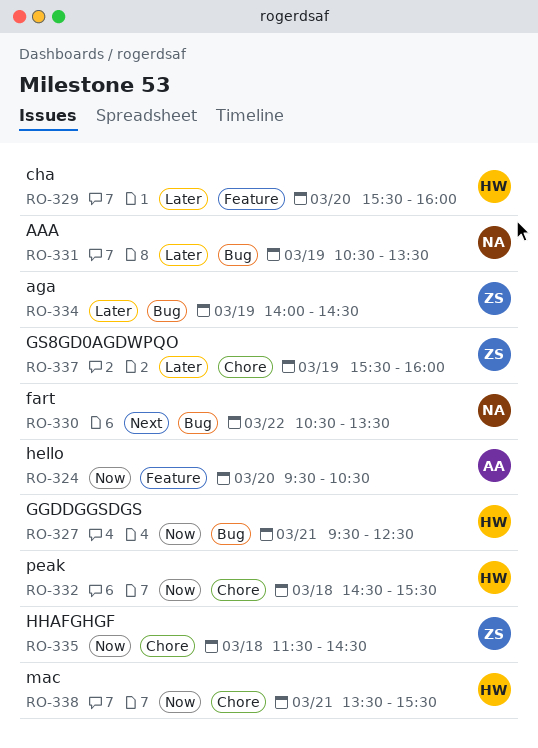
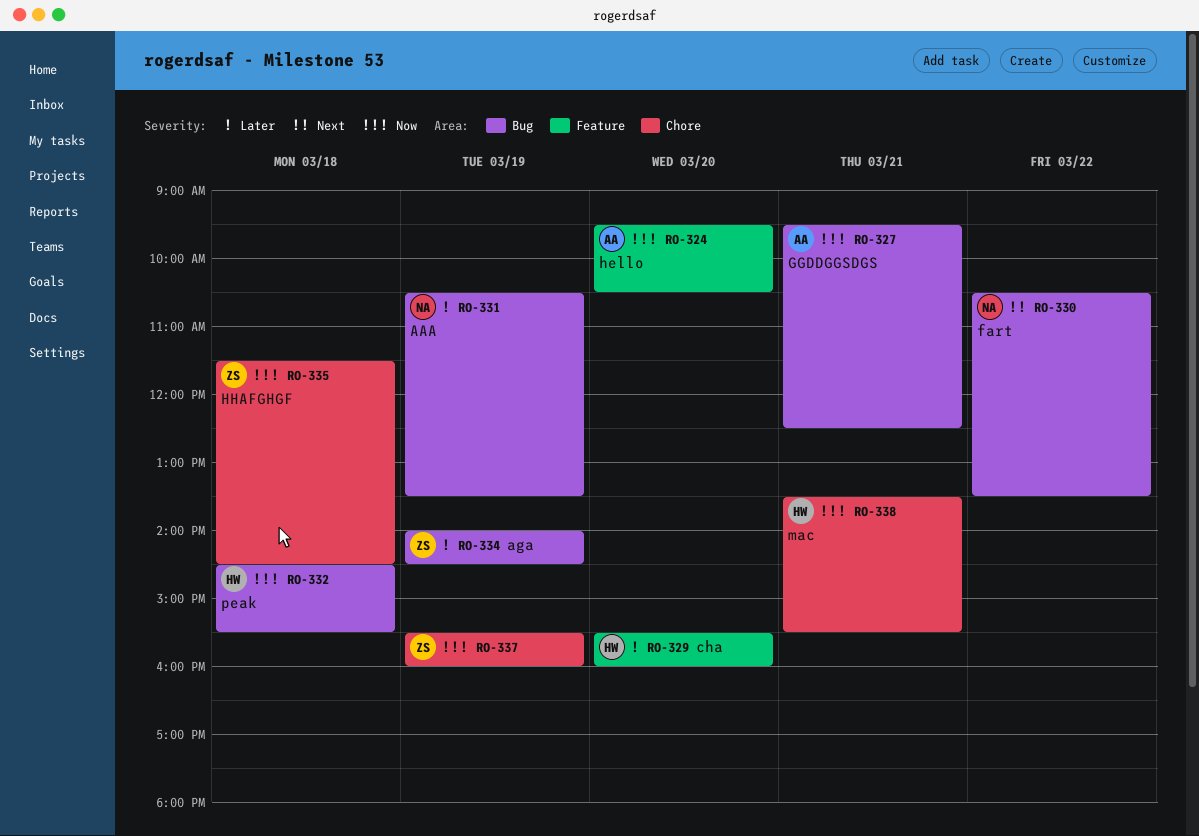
RO-327, owner: HW -> AA
RO-332, label: Chore -> Bug
RO-337, priority: Later -> Now

